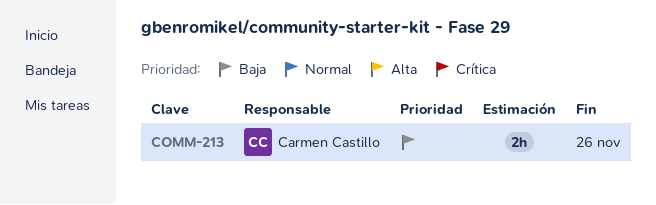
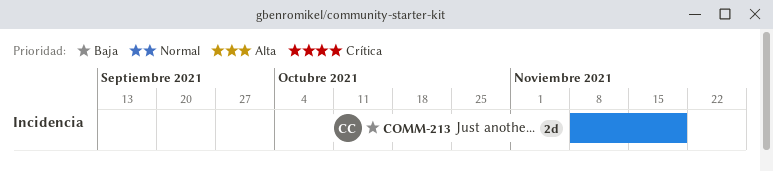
COMM-213, estimate: 2h -> 2d
COMM-213, due: Nov 26 -> Nov 19

